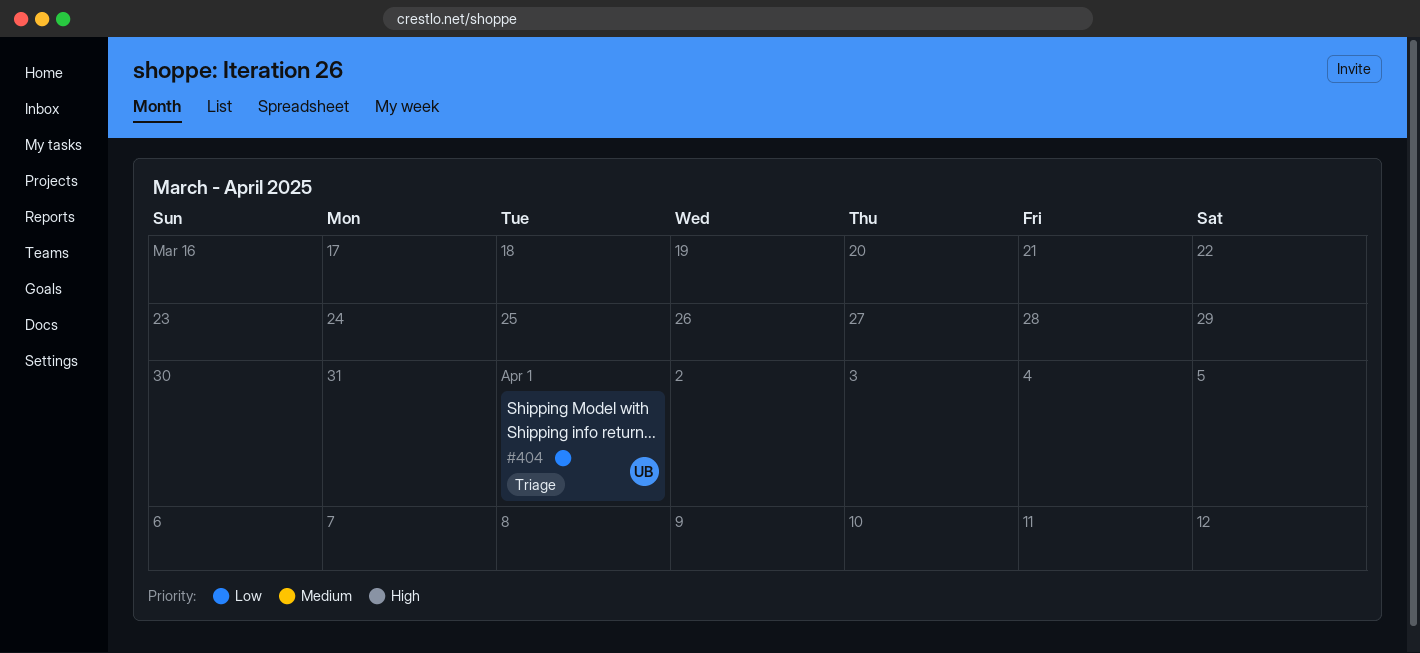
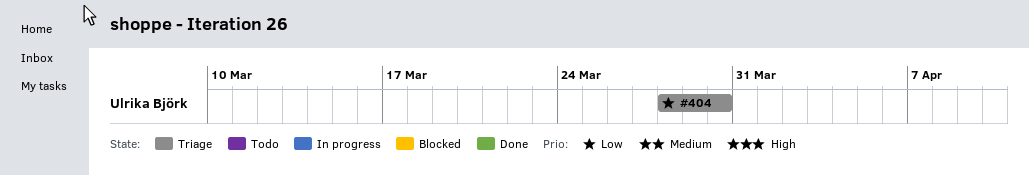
#404, due: Apr 1 -> Mar 30

